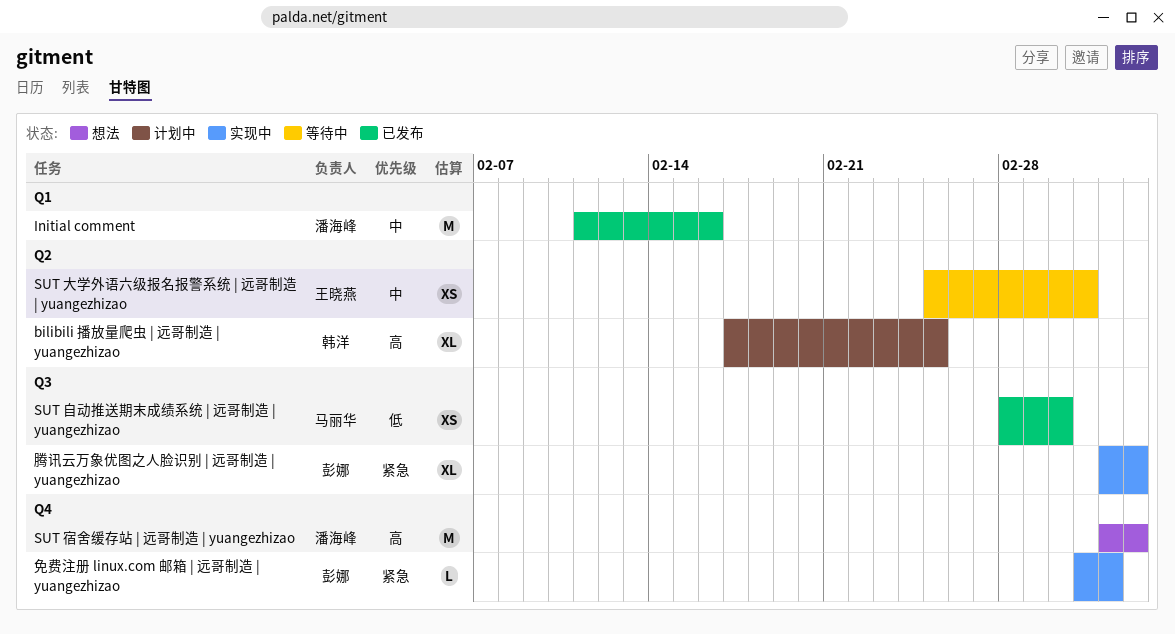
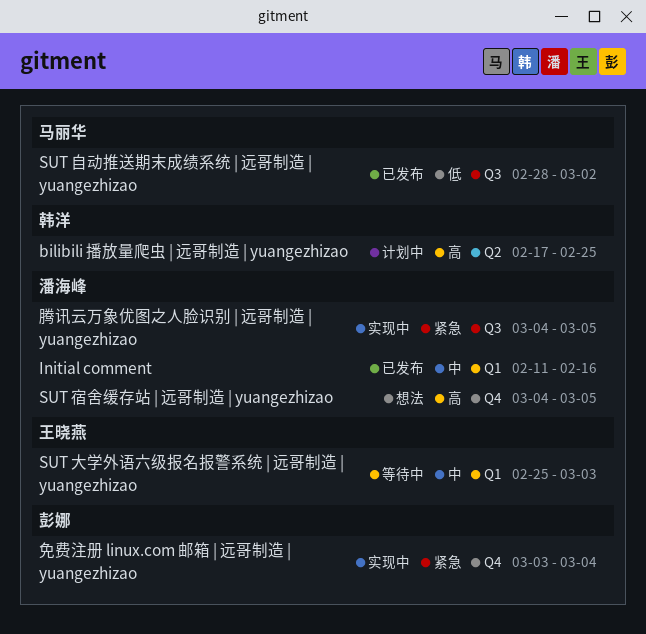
SUT 大学外语六级报名报警系统 | 远哥制造 | yuangezhizao, label: Q2 -> Q1
腾讯云万象优图之人脸识别 | 远哥制造 | yuangezhizao, owner: 彭娜 -> 潘海峰

